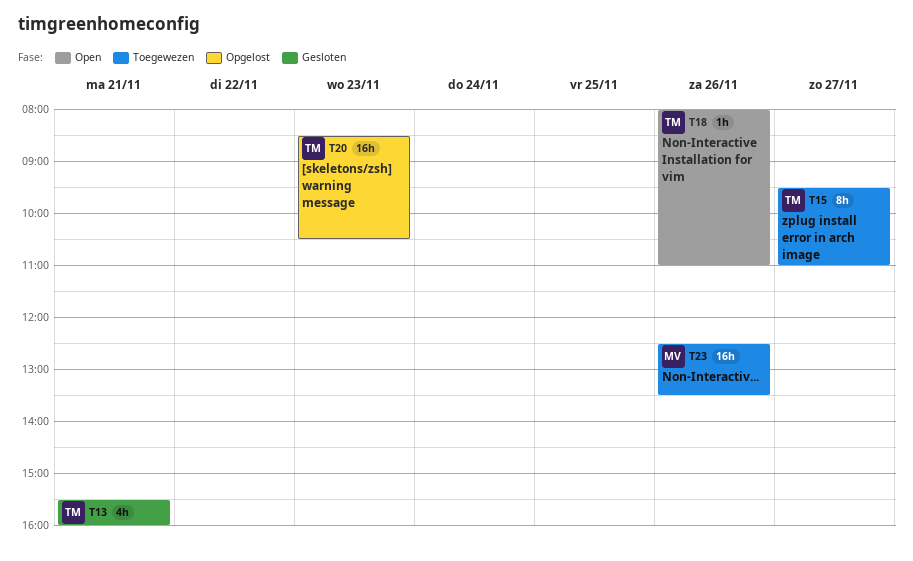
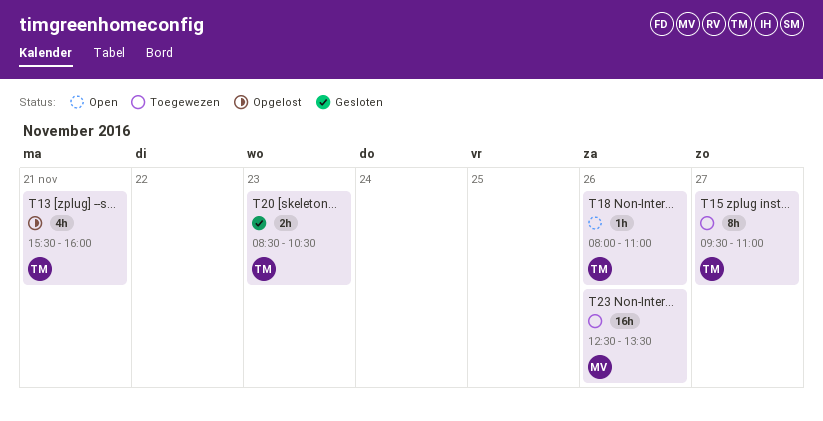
T13, status: Gesloten -> Opgelost
T20, status: Opgelost -> Gesloten
T20, estimate: 16h -> 2h

